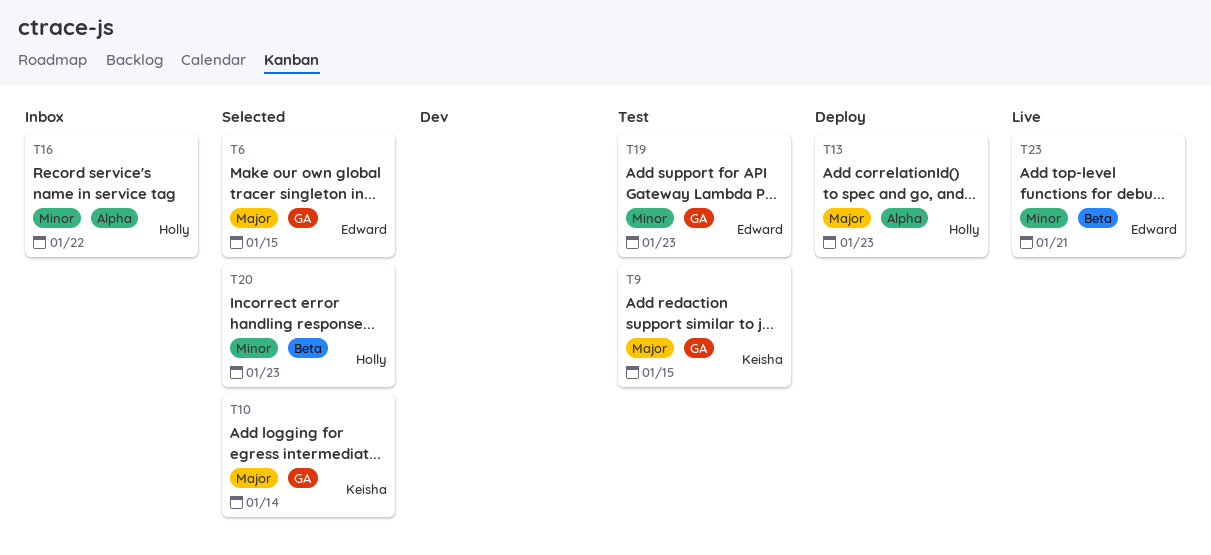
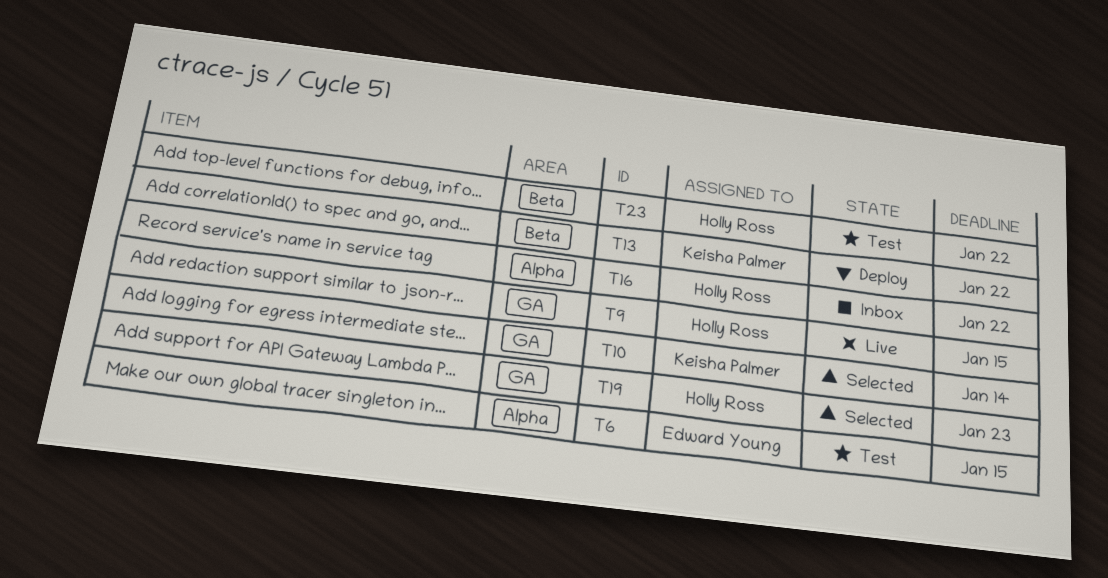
T6, status: Selected -> Test
T6, label: GA -> Alpha
T9, status: Test -> Live
T9, owner: Keisha Palmer -> Holly Ross
T13, owner: Holly Ross -> Keisha Palmer
T13, label: Alpha -> Beta
T13, due: Jan 23 -> Jan 22
T19, status: Test -> Selected
T19, owner: Edward Young -> Holly Ross
T20: present -> none
T23, status: Live -> Test
T23, owner: Edward Young -> Holly Ross
T23, due: Jan 21 -> Jan 22

